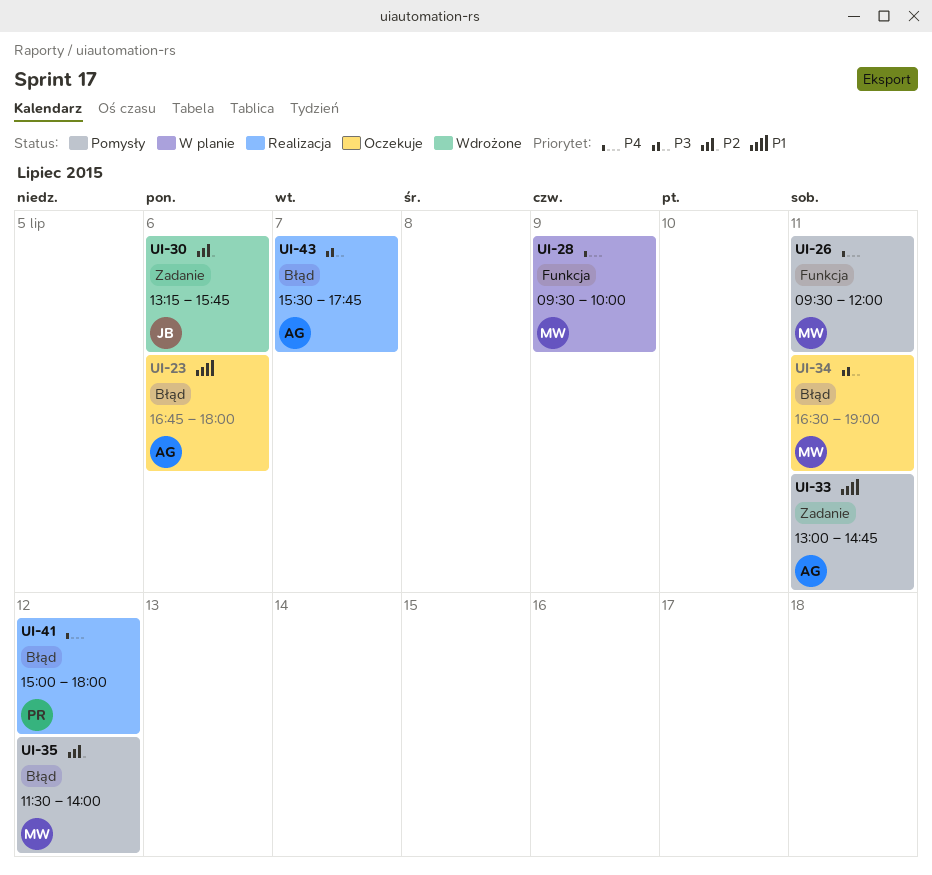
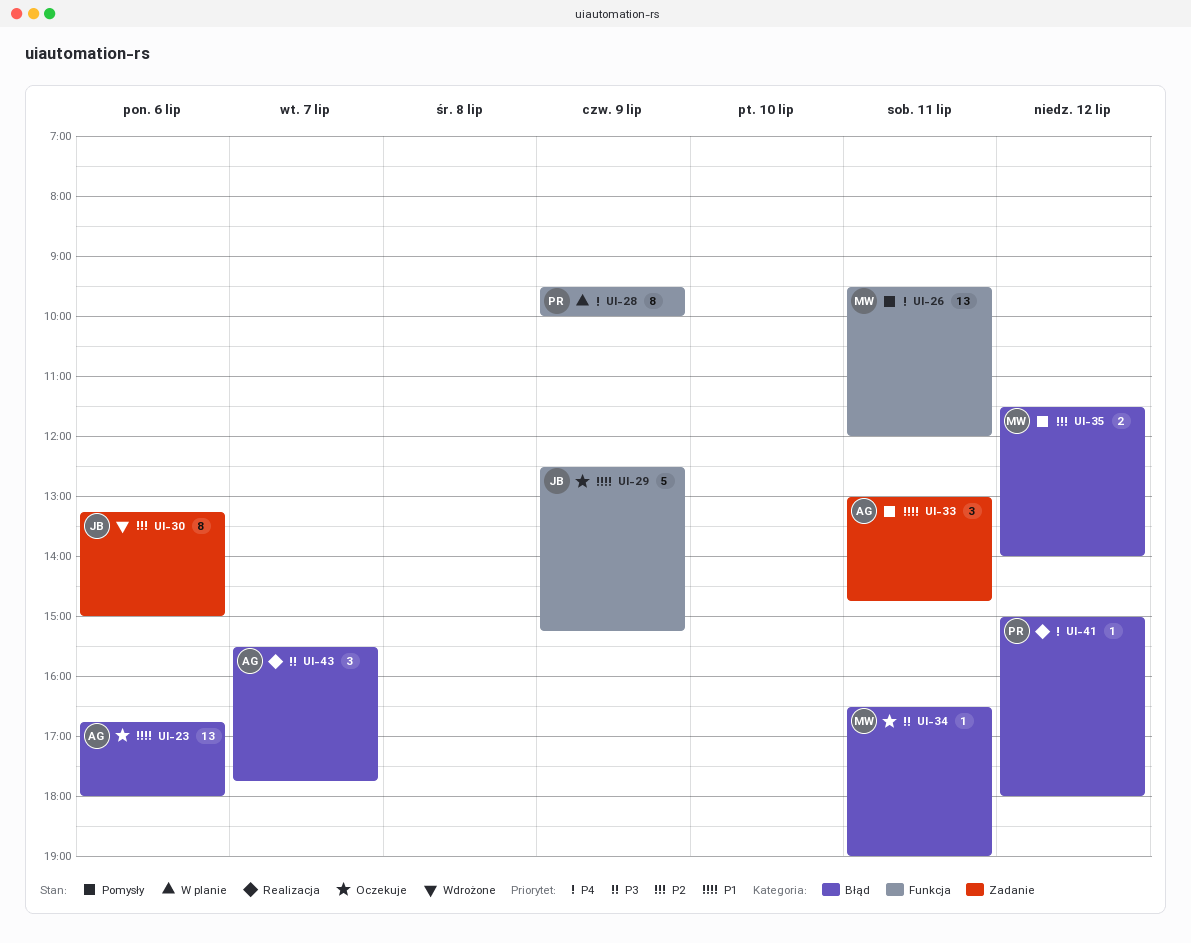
UI-28, owner: MW -> PR
UI-29: none -> present
UI-30, ends: 15:45 -> 15:00

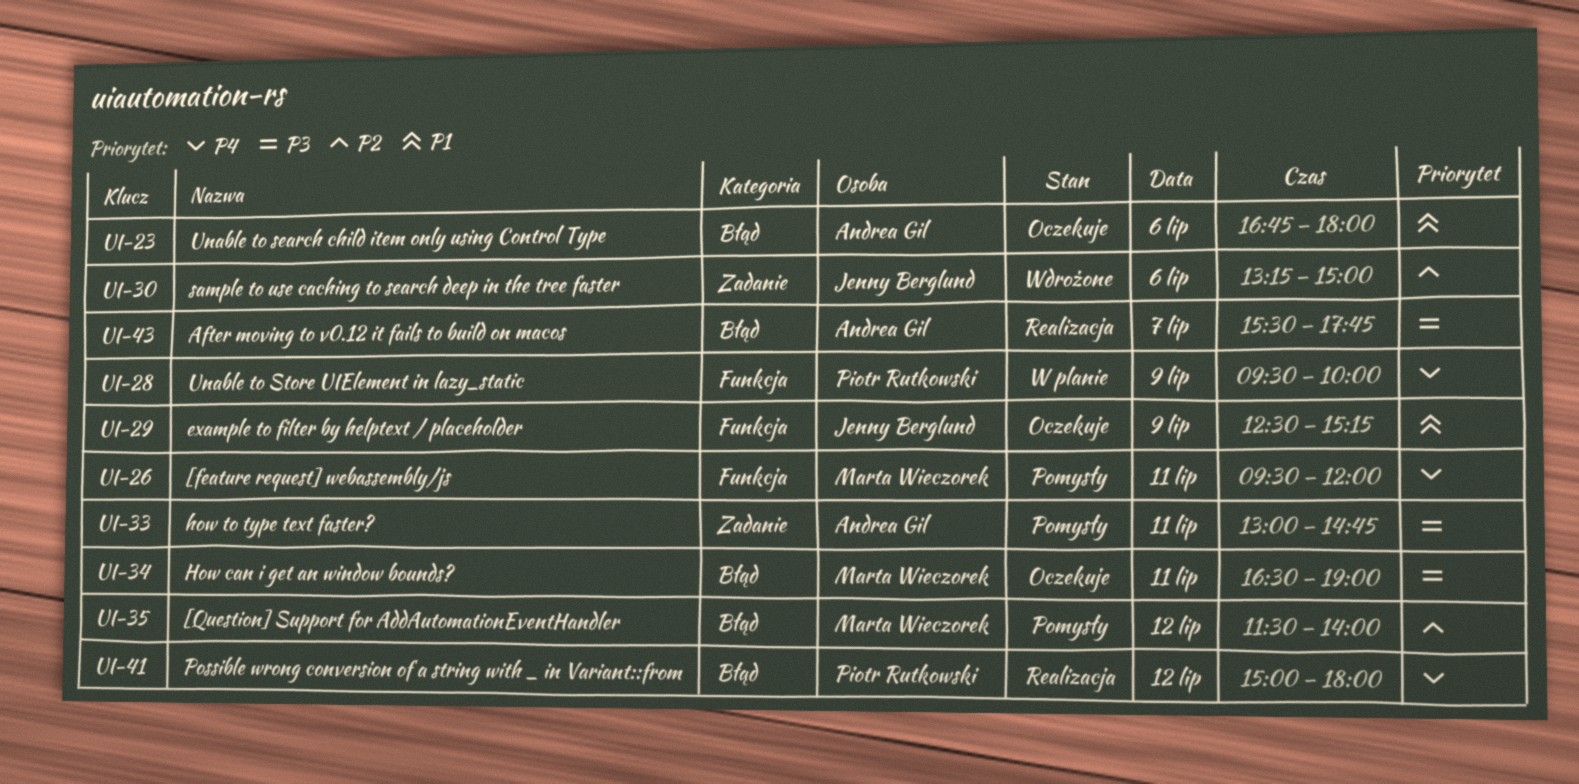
UI-33, priority: P1 -> P3

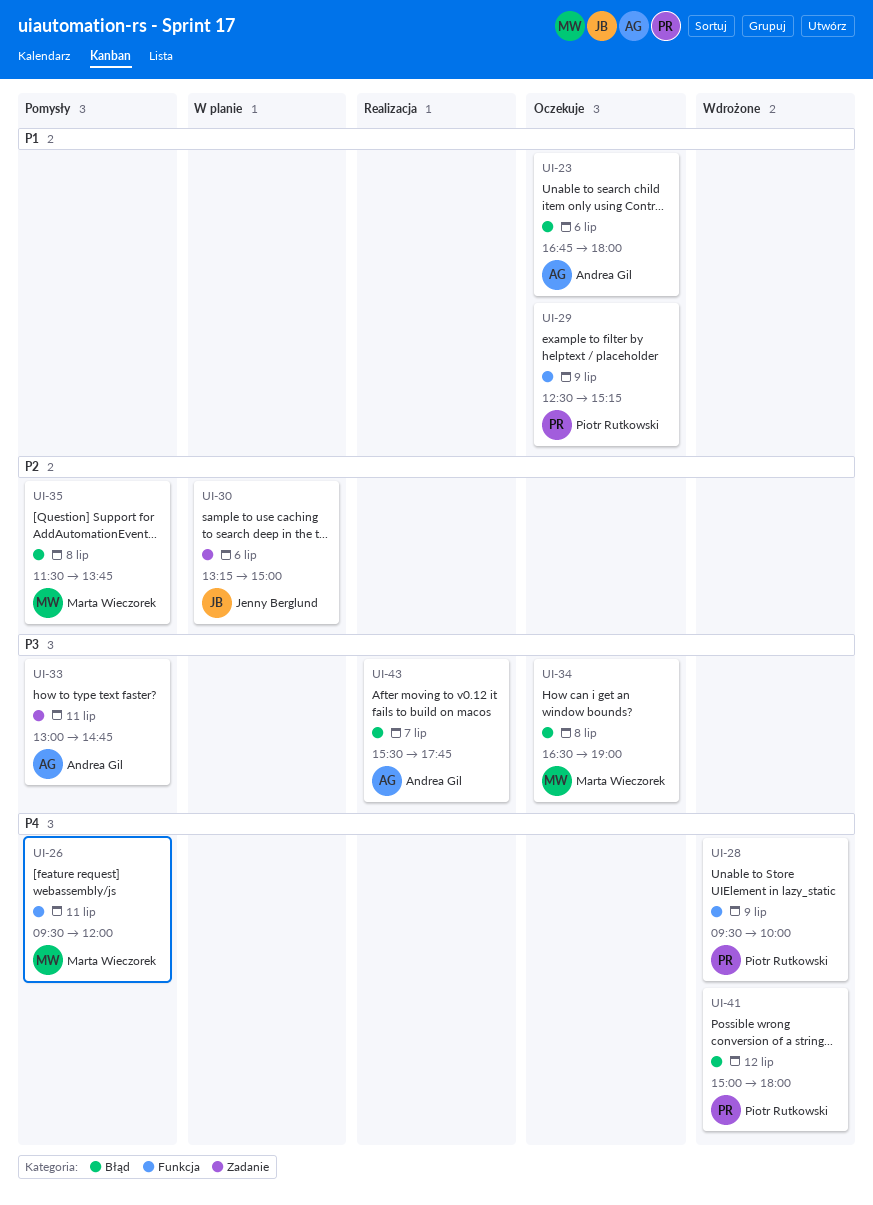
UI-28, status: W planie -> Wdrożone
UI-29, owner: Jenny Berglund -> Piotr Rutkowski
UI-30, status: Wdrożone -> W planie
UI-34, day: Jul 11 -> Jul 8
UI-35, day: Jul 12 -> Jul 8
UI-35, ends: 14:00 -> 13:45
UI-41, status: Realizacja -> Wdrożone

